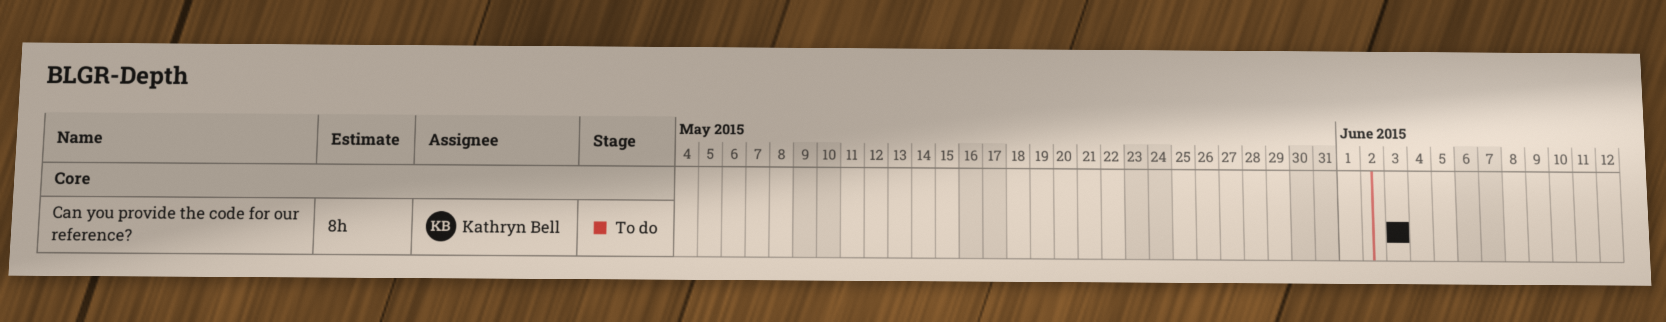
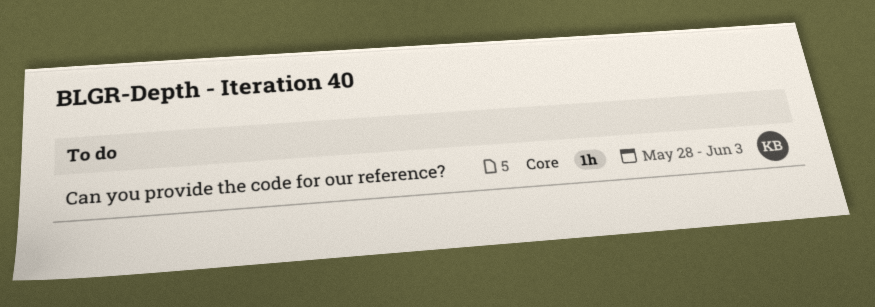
Can you provide the code for our reference?, estimate: 8h -> 1h
Can you provide the code for our reference?, start: Jun 3 -> May 28

